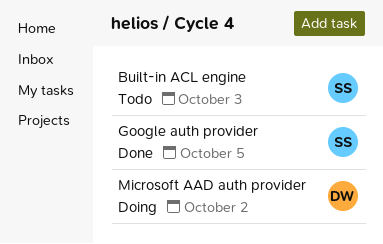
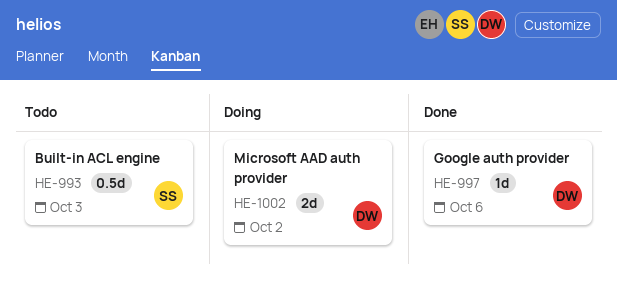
Google auth provider, owner: SS -> DW
Google auth provider, due: Oct 5 -> Oct 6

